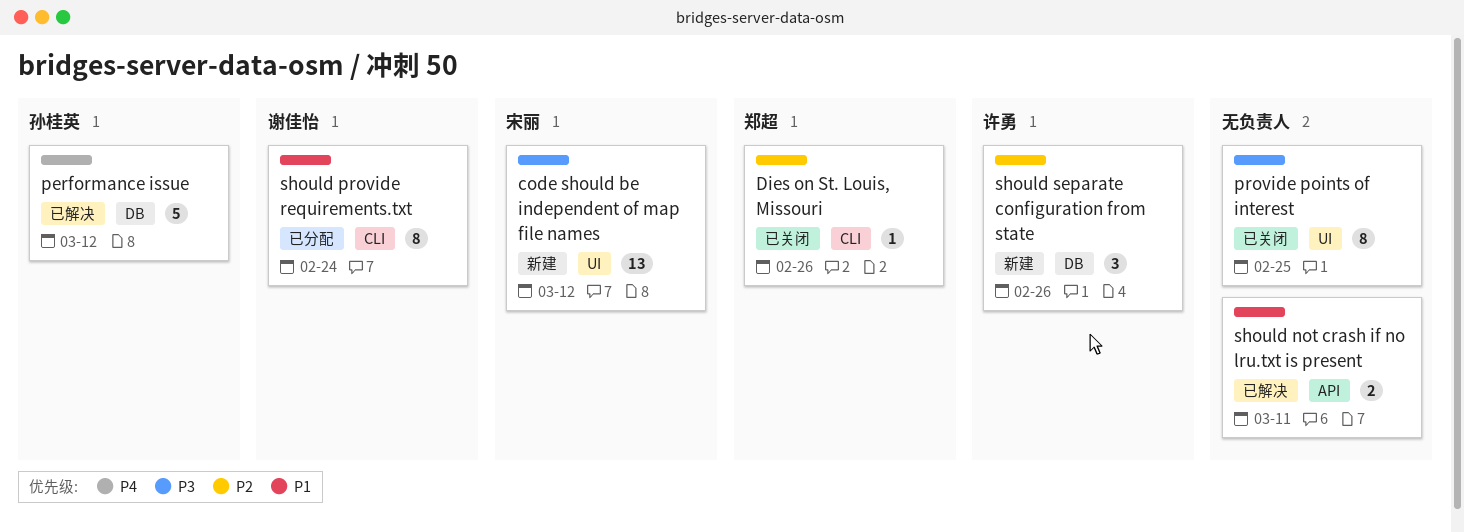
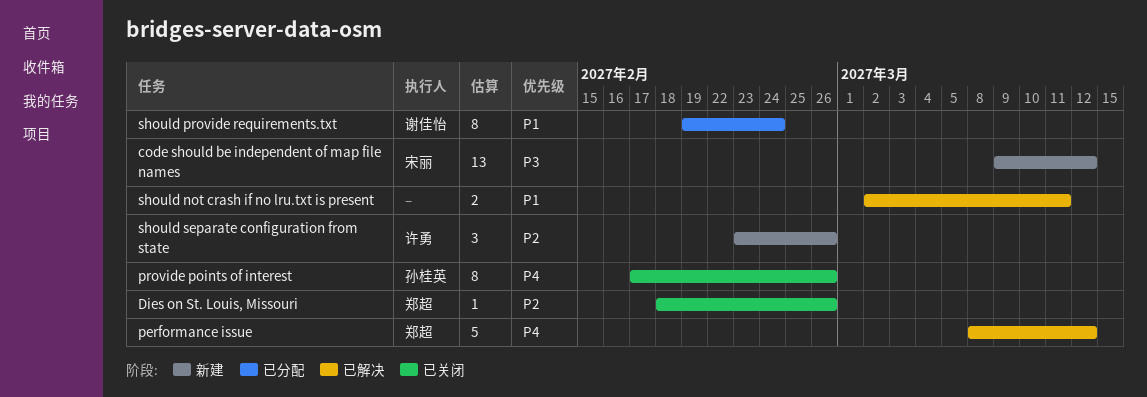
performance issue, owner: 孙桂英 -> 郑超
provide points of interest, owner: none -> 孙桂英
provide points of interest, priority: P3 -> P4
provide points of interest, due: Feb 25 -> Feb 26

